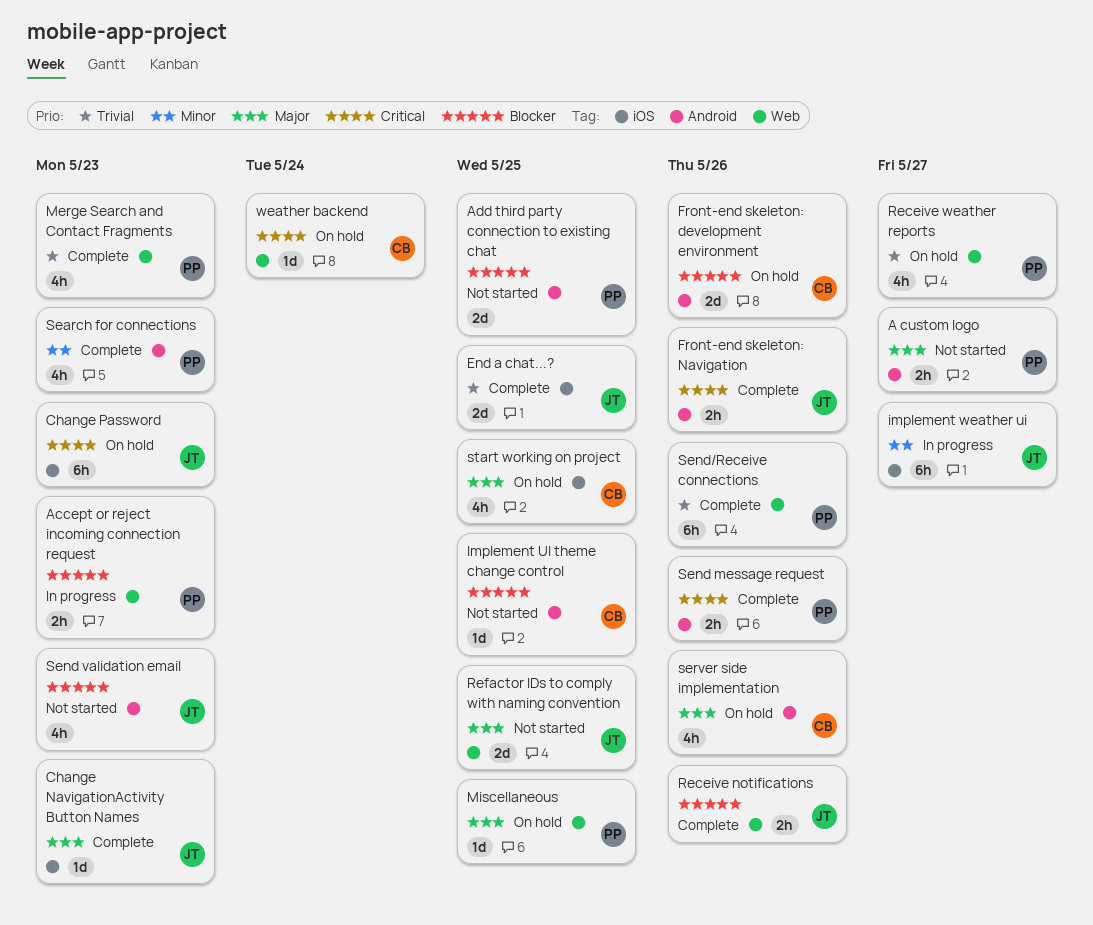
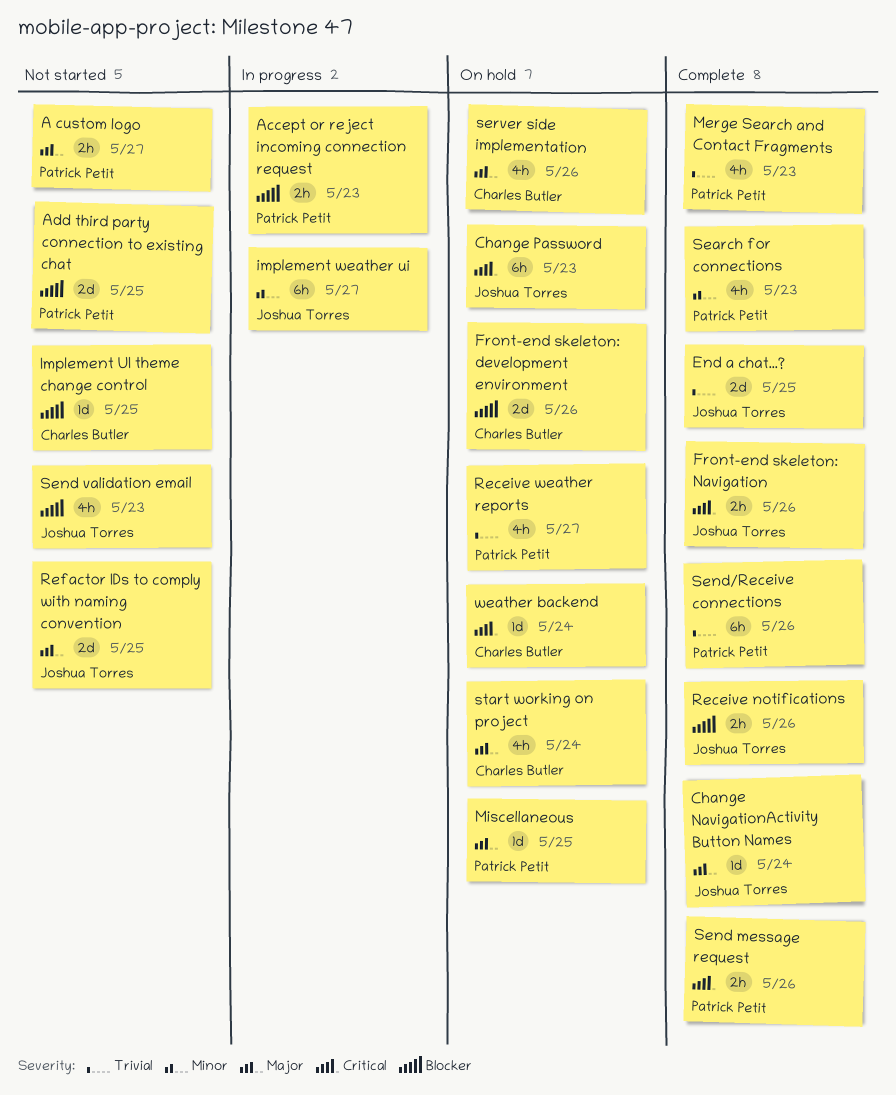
Change NavigationActivity Button Names, due: May 23 -> May 24
start working on project, due: May 25 -> May 24

